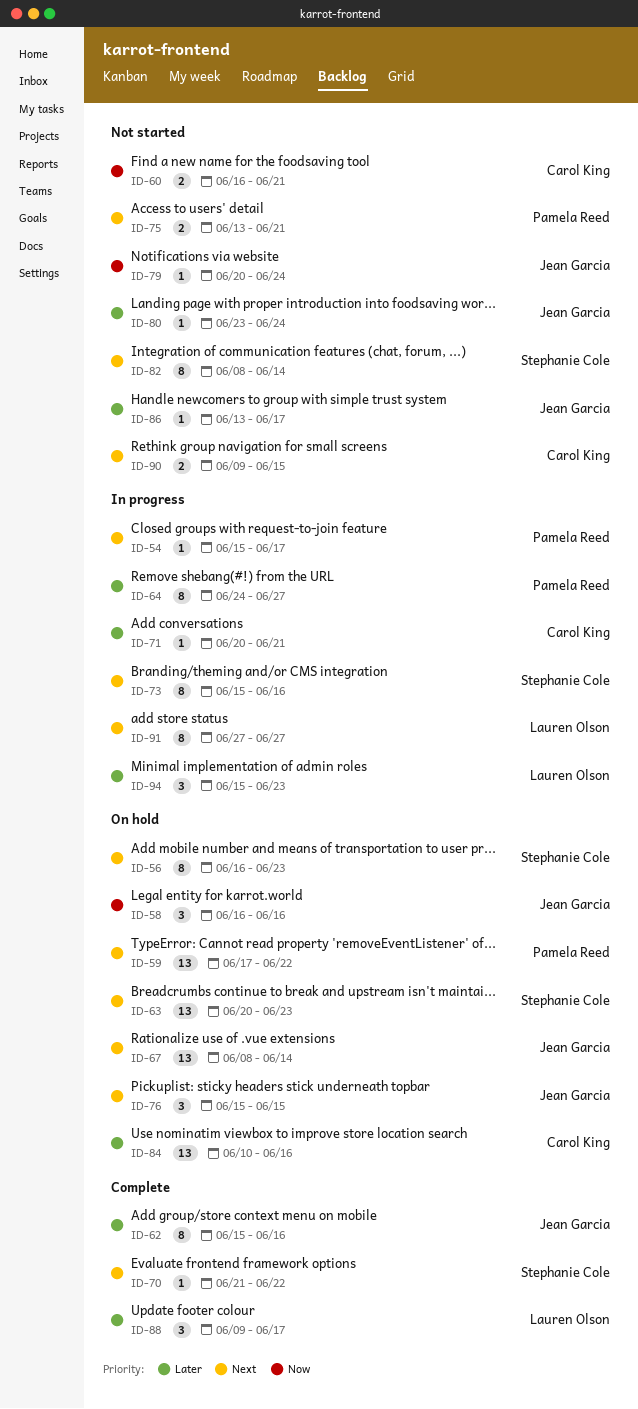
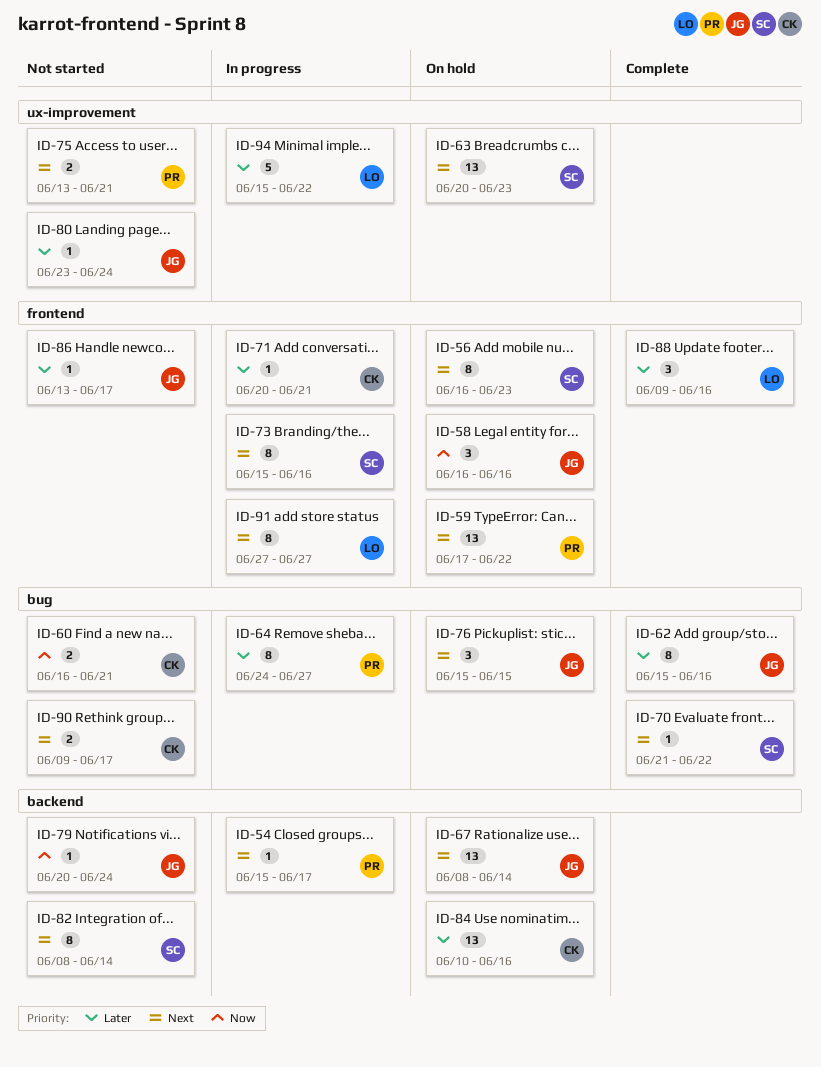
ID-88, due: Jun 17 -> Jun 16
ID-90, due: Jun 15 -> Jun 17
ID-94, estimate: 3 -> 5
ID-94, due: Jun 23 -> Jun 22

